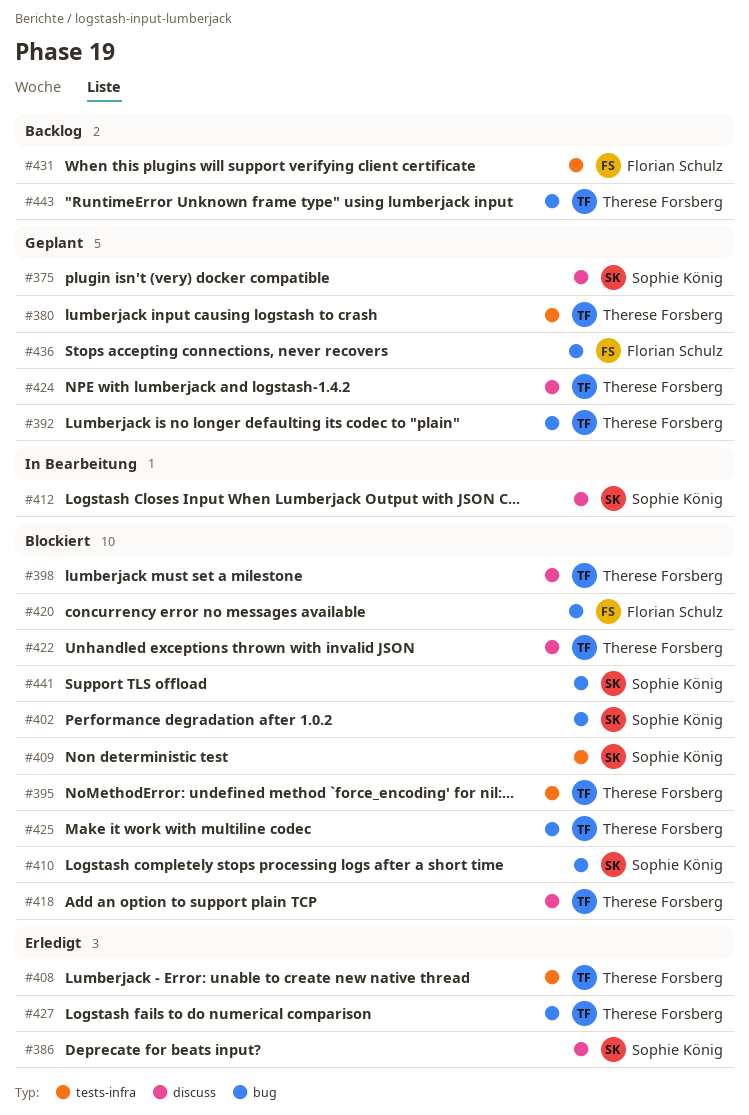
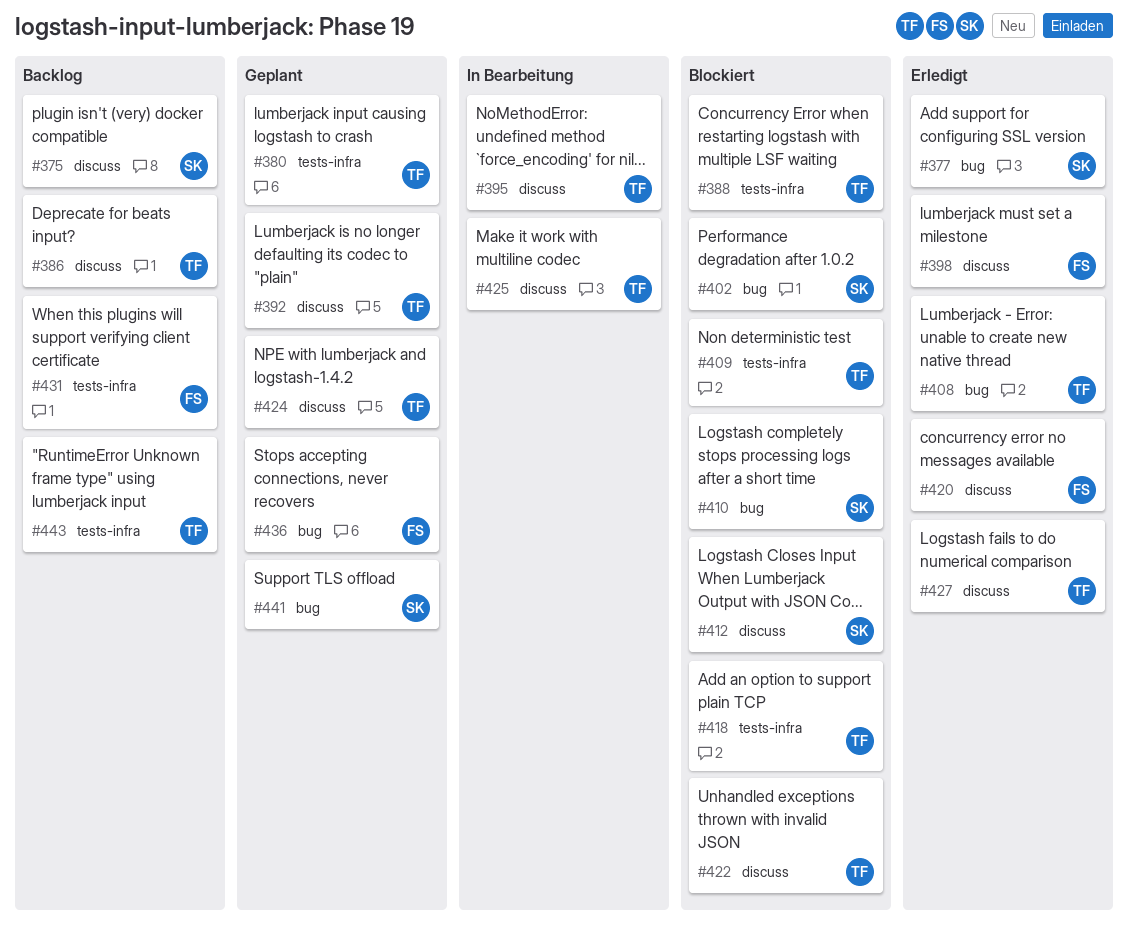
#375, status: Geplant -> Backlog
#377: none -> present
#386, status: Erledigt -> Backlog
#386, owner: Sophie König -> Therese Forsberg
#388: none -> present
#392, label: bug -> discuss
#395, status: Blockiert -> In Bearbeitung
#395, label: tests-infra -> discuss
#398, status: Blockiert -> Erledigt
#398, owner: Therese Forsberg -> Florian Schulz
#408, label: tests-infra -> bug
#409, owner: Sophie König -> Therese Forsberg
#412, status: In Bearbeitung -> Blockiert
#418, label: discuss -> tests-infra
#420, status: Blockiert -> Erledigt
#420, label: bug -> discuss
#425, status: Blockiert -> In Bearbeitung
#425, label: bug -> discuss
#427, label: bug -> discuss
#441, status: Blockiert -> Geplant
#443, label: bug -> tests-infra

